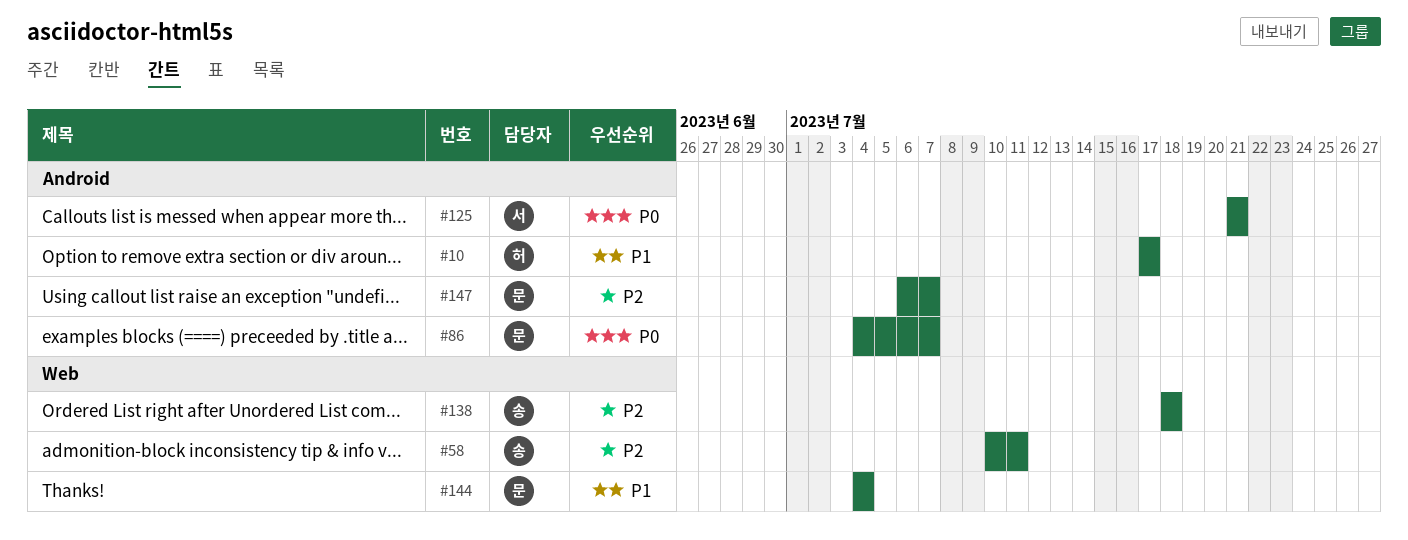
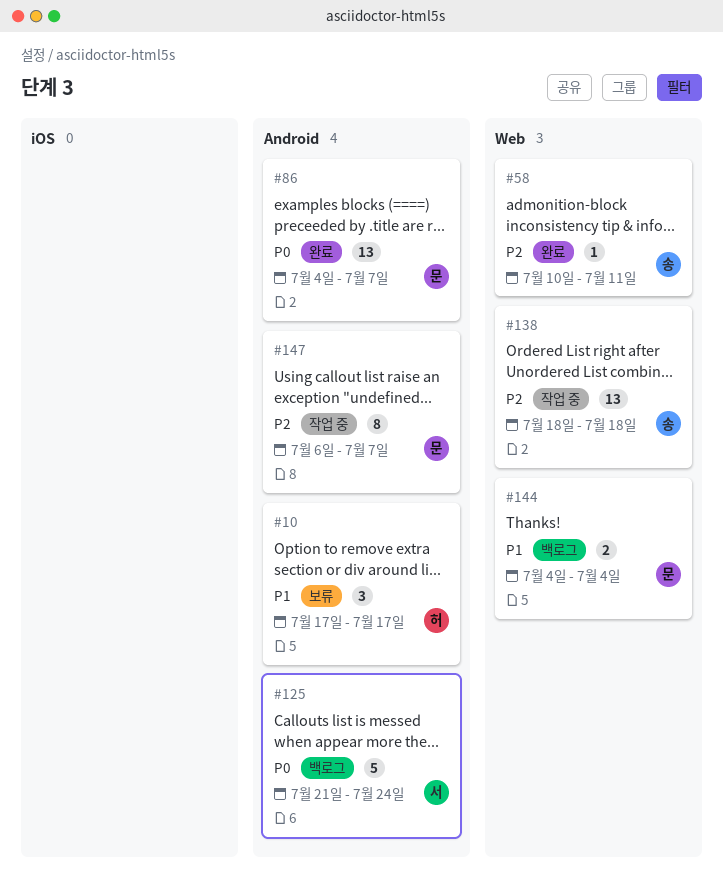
#125, due: Jul 21 -> Jul 24

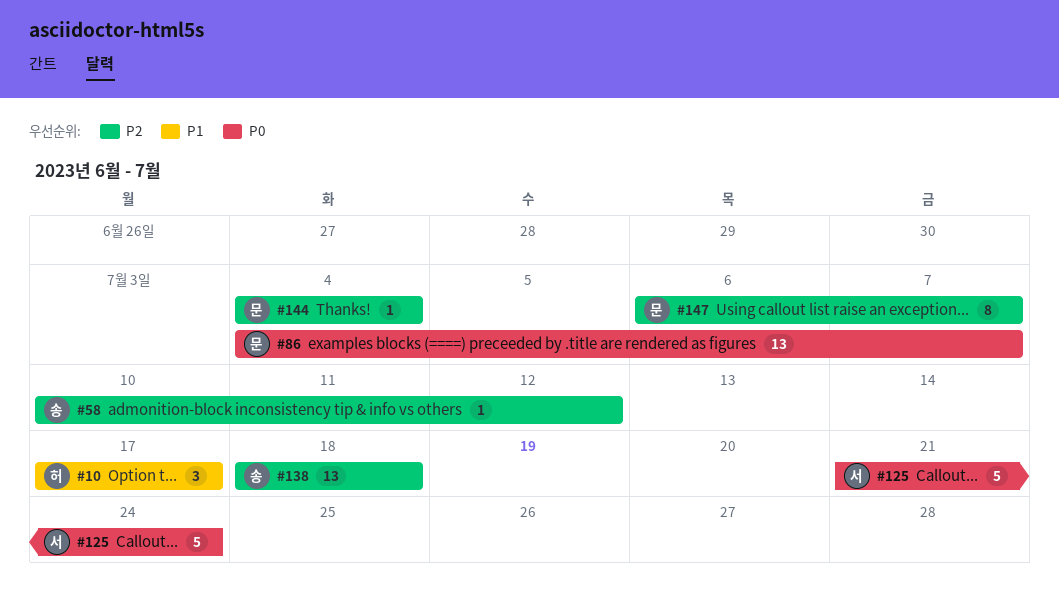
#58, due: Jul 11 -> Jul 12
#144, priority: P1 -> P2
#144, estimate: 2 -> 1

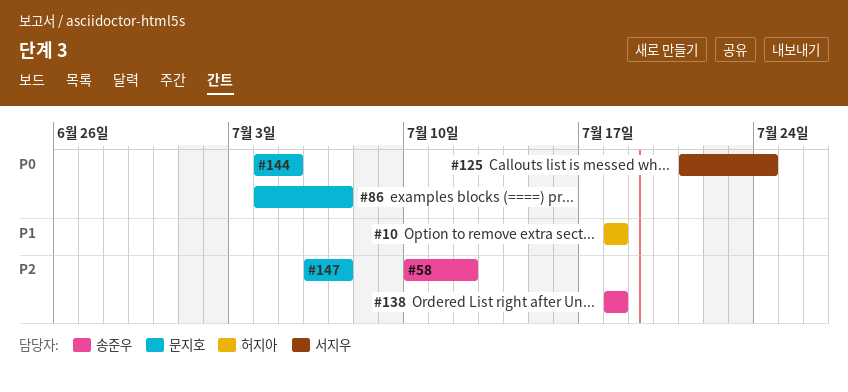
#10, start: Jul 17 -> Jul 18
#10, due: Jul 17 -> Jul 18
#144, priority: P2 -> P0
#144, due: Jul 4 -> Jul 5

